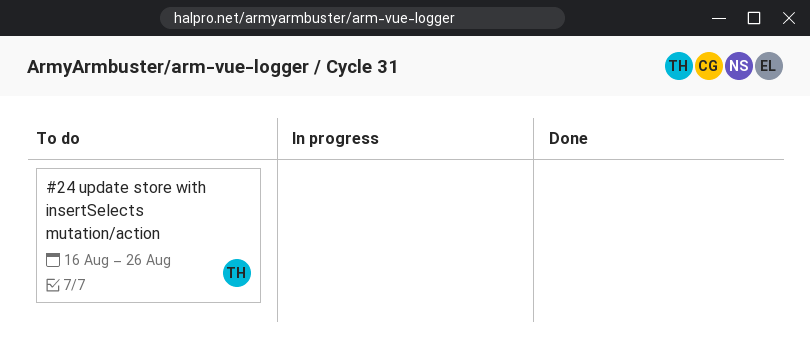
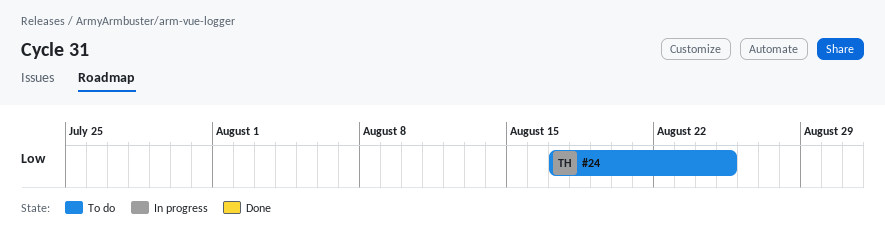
#24, start: Aug 16 -> Aug 17
#24, due: Aug 26 -> Aug 25

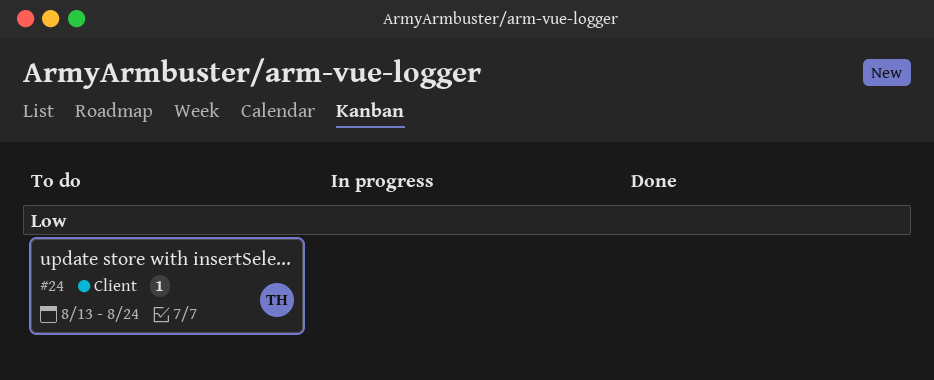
#24, start: Aug 17 -> Aug 13
#24, due: Aug 25 -> Aug 24

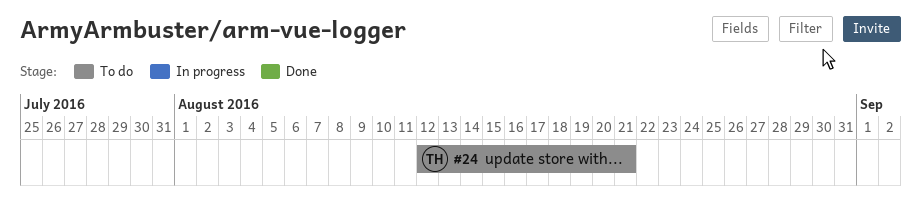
#24, start: Aug 13 -> Aug 12
#24, due: Aug 24 -> Aug 21

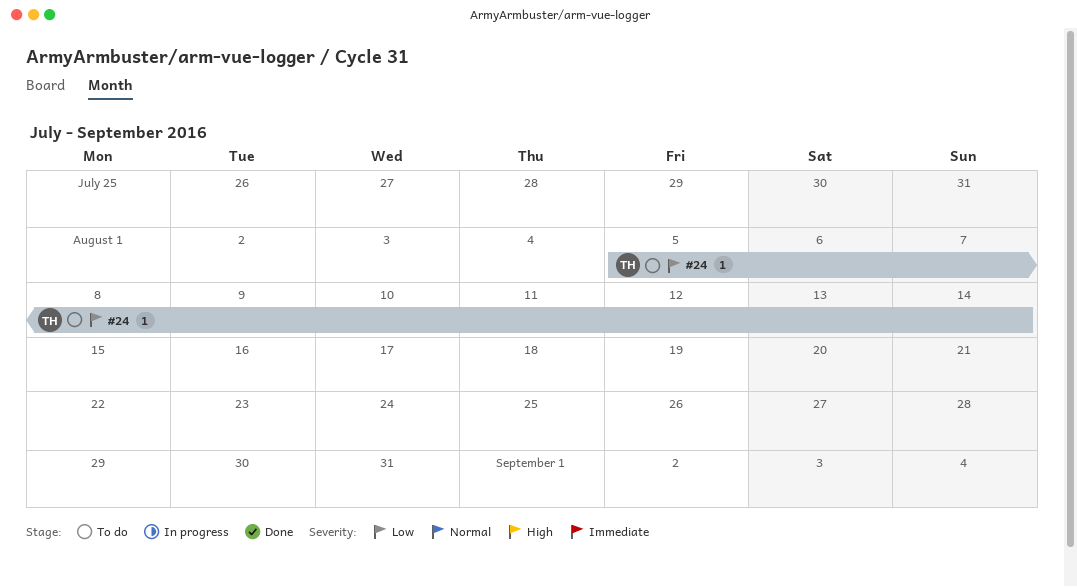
#24, start: Aug 12 -> Aug 5
#24, due: Aug 21 -> Aug 14

